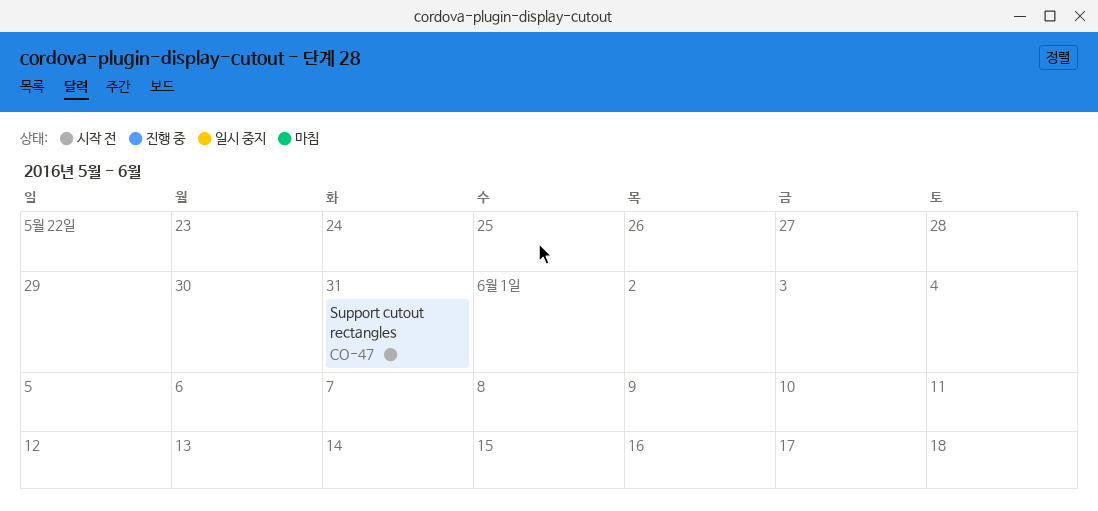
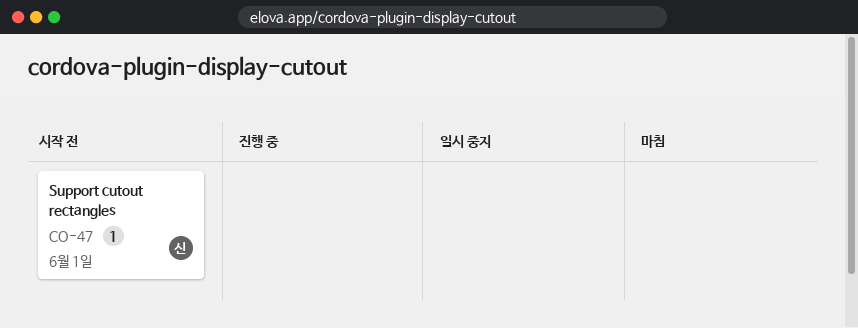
CO-47, due: May 31 -> Jun 1

